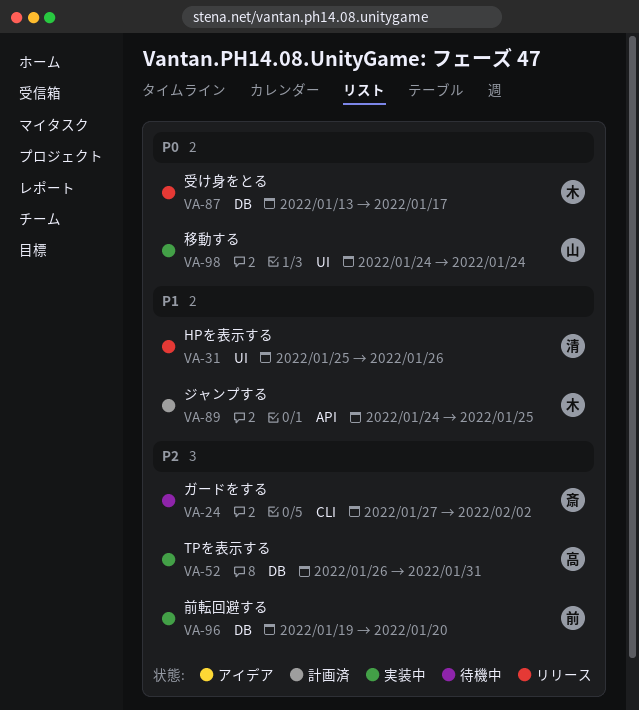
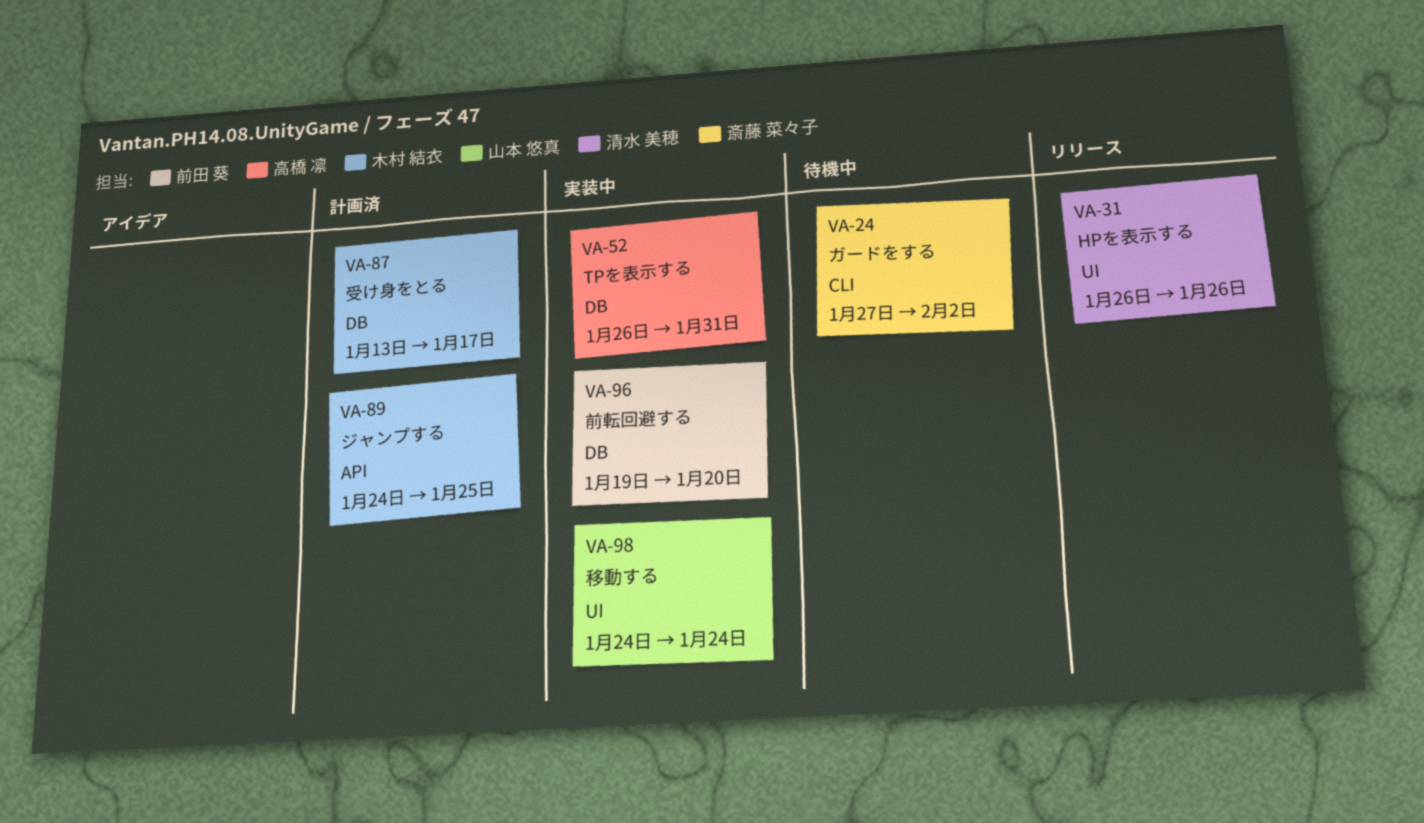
VA-31, start: Jan 25 -> Jan 26
VA-87, status: リリース -> 計画済

